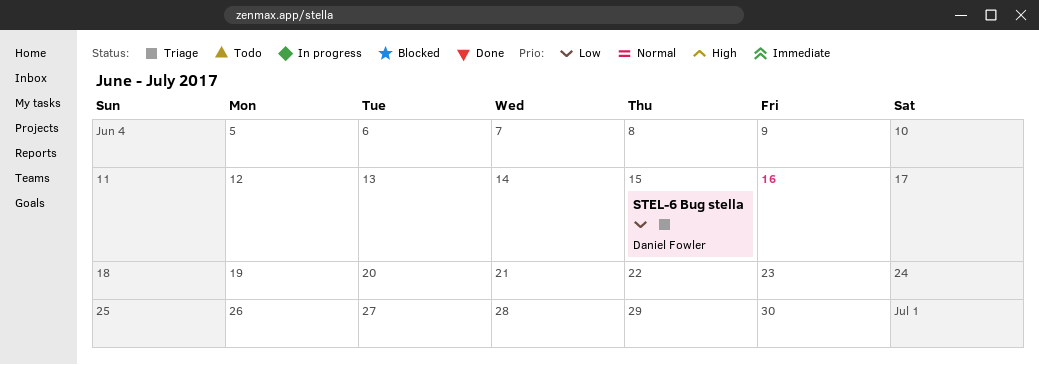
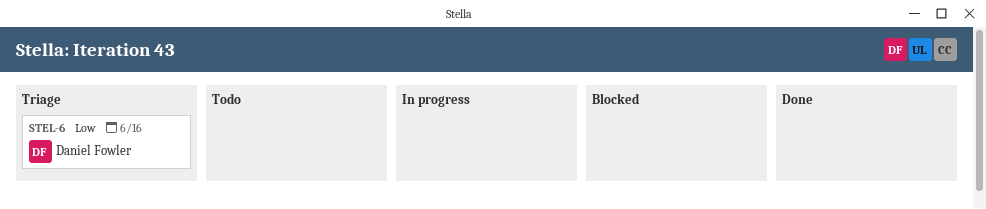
STEL-6, due: Jun 15 -> Jun 16

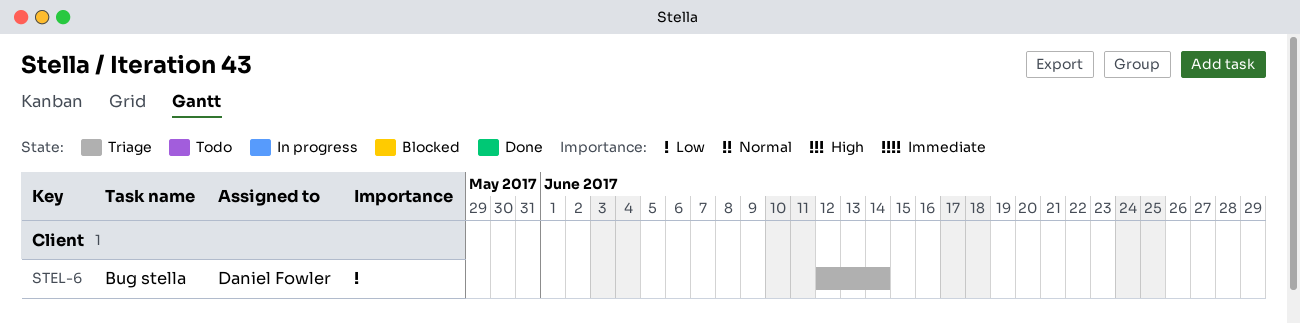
STEL-6, due: Jun 16 -> Jun 14

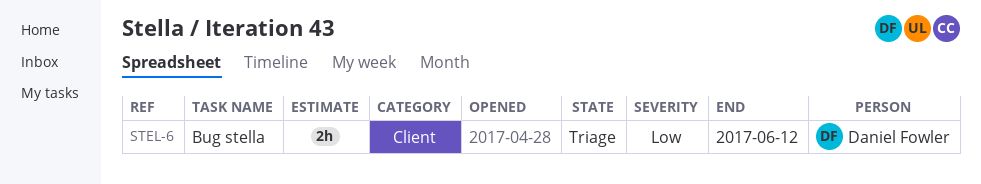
STEL-6, due: Jun 14 -> Jun 12

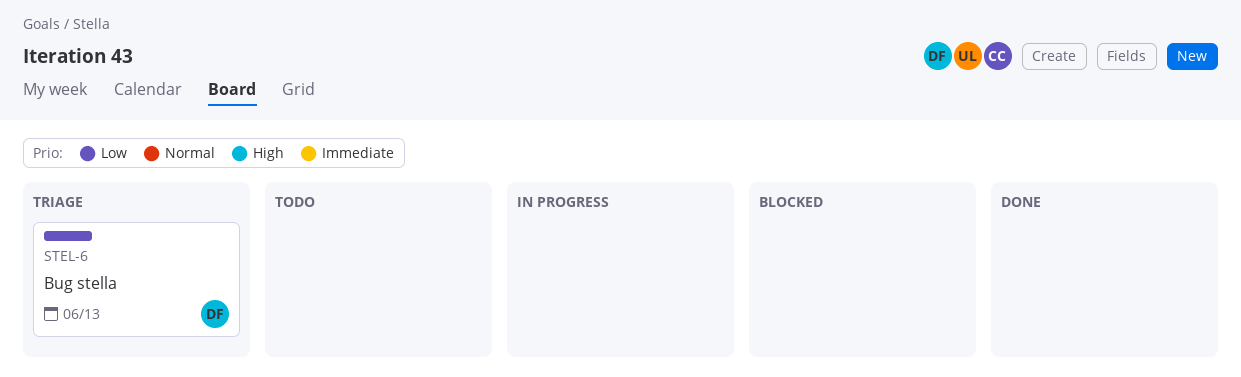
STEL-6, due: Jun 12 -> Jun 13

